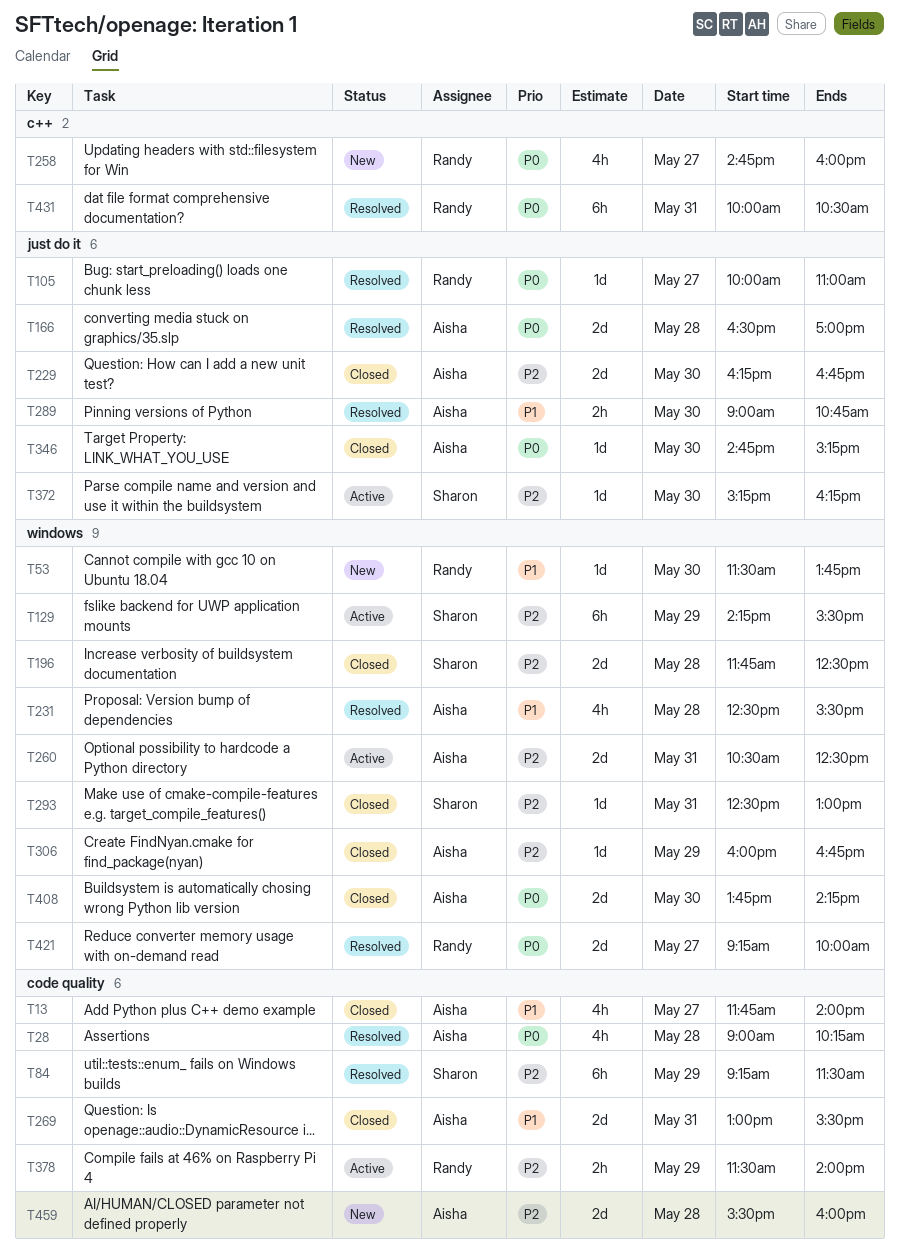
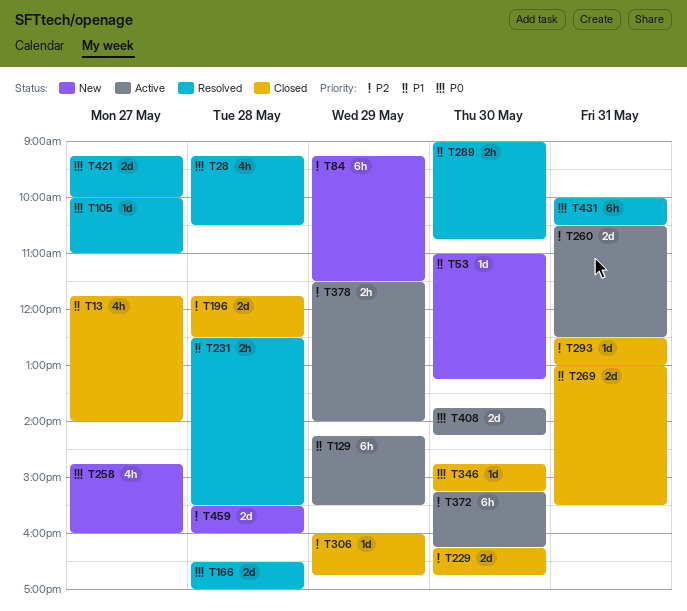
T28, begins: 09:00 -> 09:15
T28, ends: 10:15 -> 10:30
T53, begins: 11:30 -> 11:00
T53, ends: 13:45 -> 13:15
T84, status: Resolved -> New
T129, priority: P2 -> P1
T231, estimate: 4h -> 2h
T372, estimate: 1d -> 6h
T408, status: Closed -> Active

